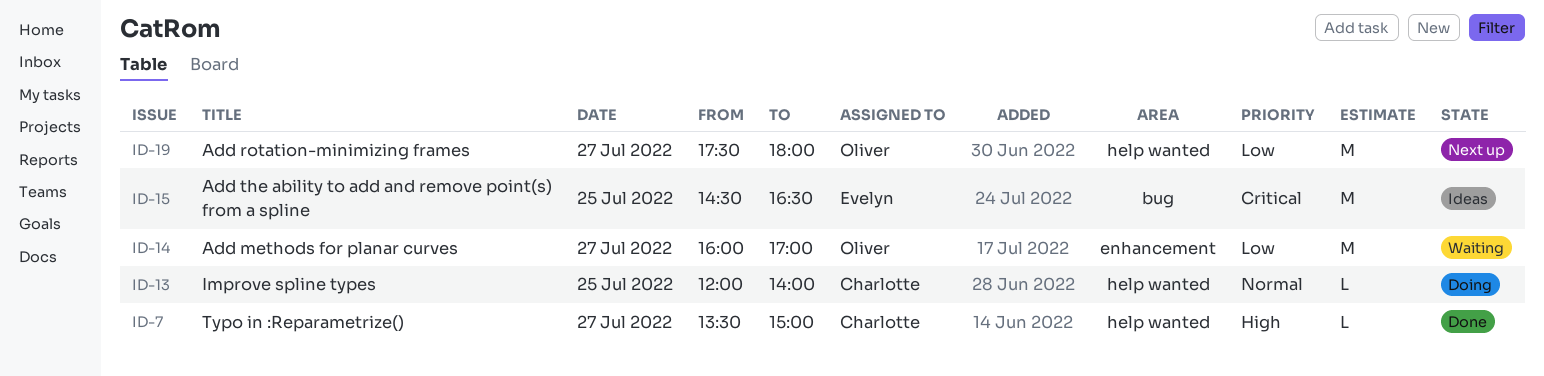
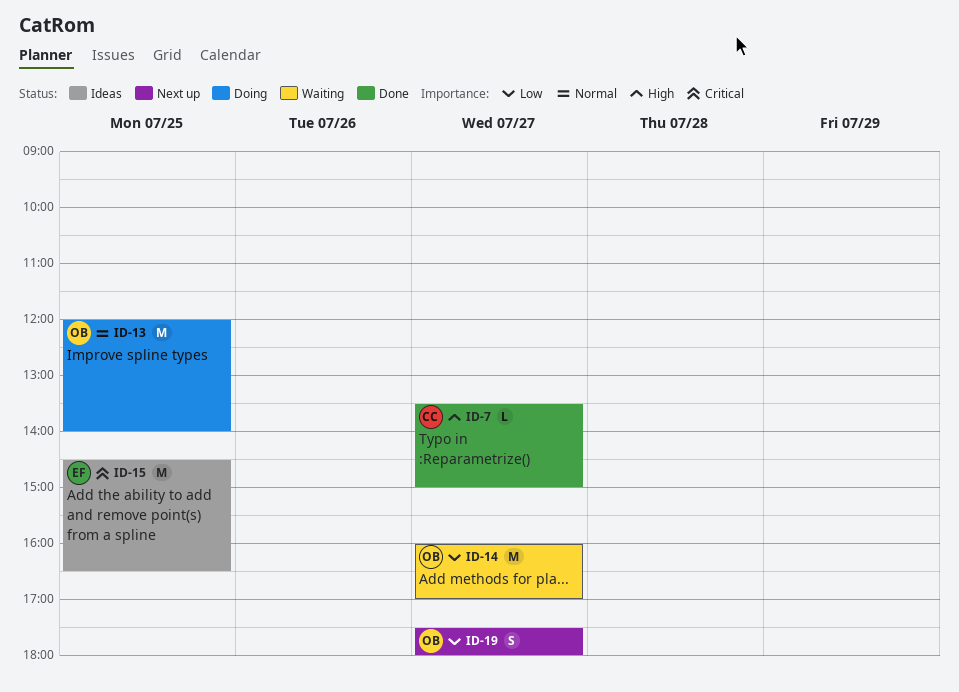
ID-13, owner: Charlotte -> Oliver
ID-13, estimate: L -> M
ID-19, estimate: M -> S

